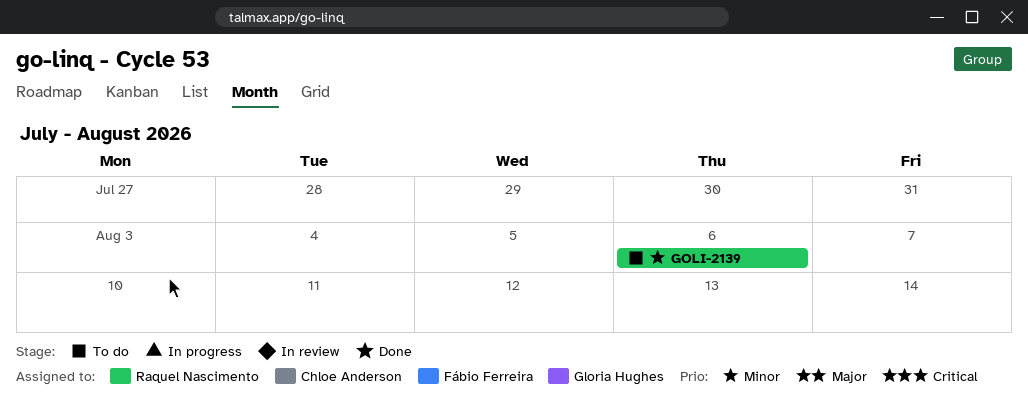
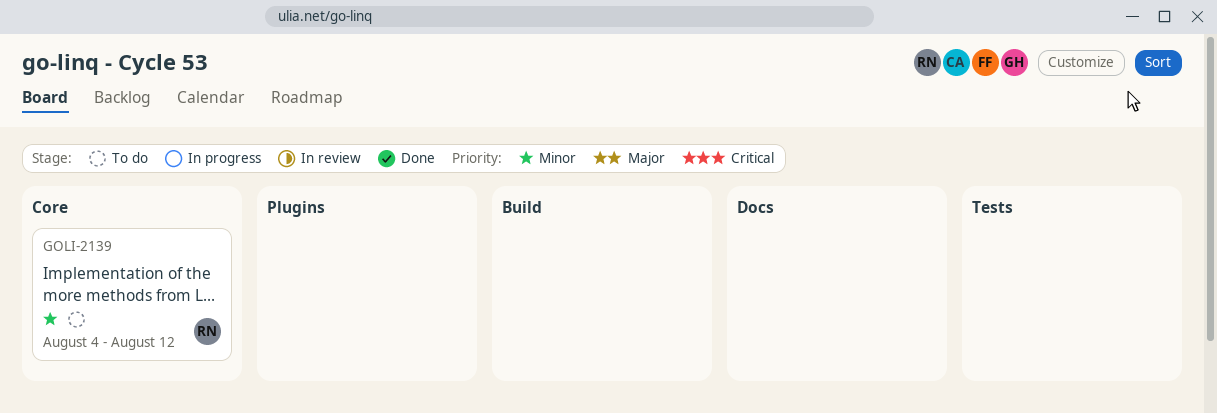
GOLI-2139, start: Aug 6 -> Aug 4
GOLI-2139, due: Aug 6 -> Aug 12

